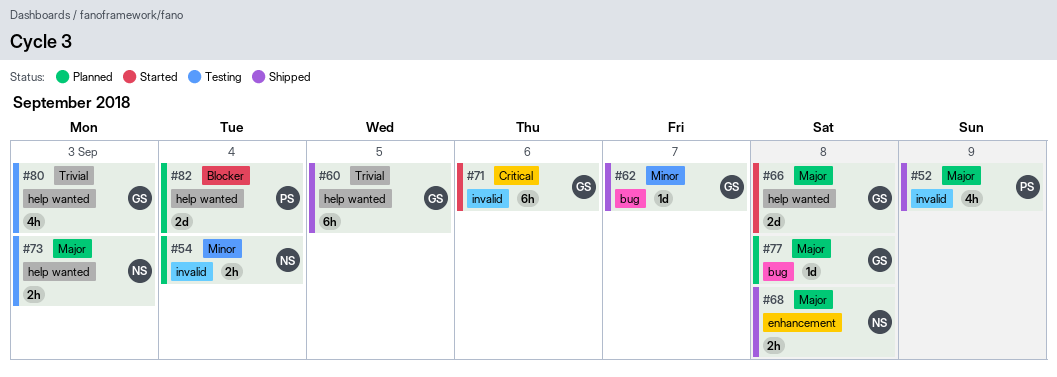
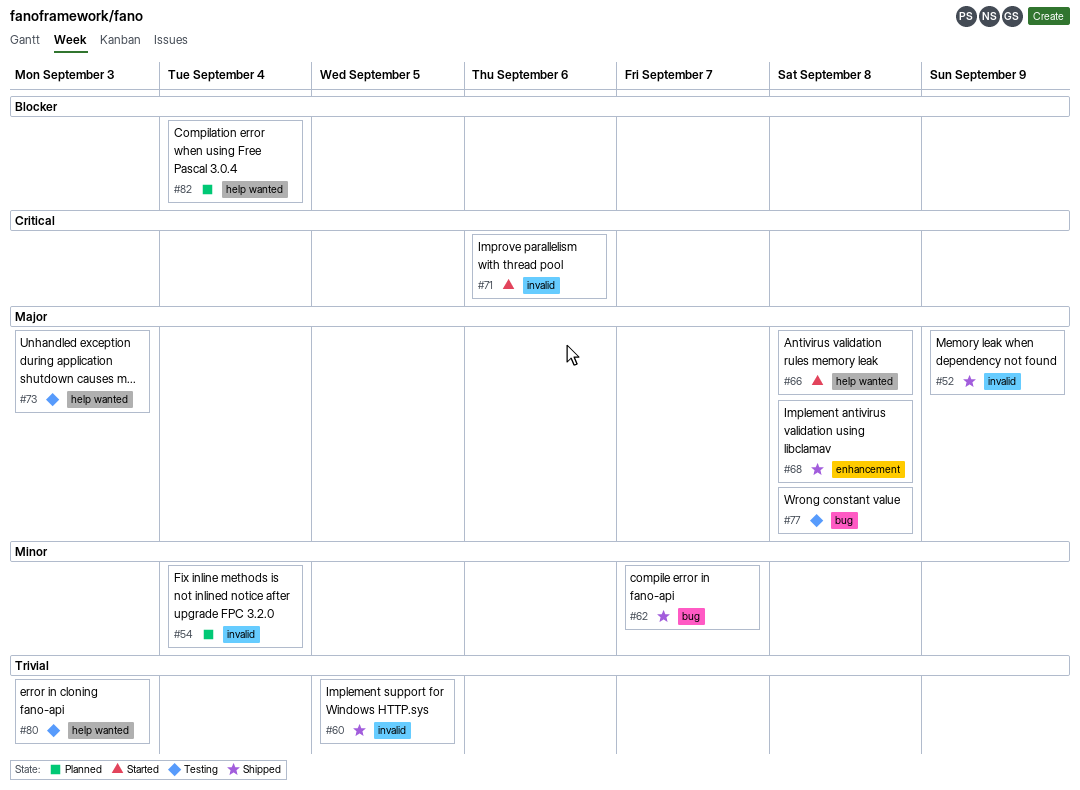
#60, label: help wanted -> invalid
#77, status: Planned -> Testing

